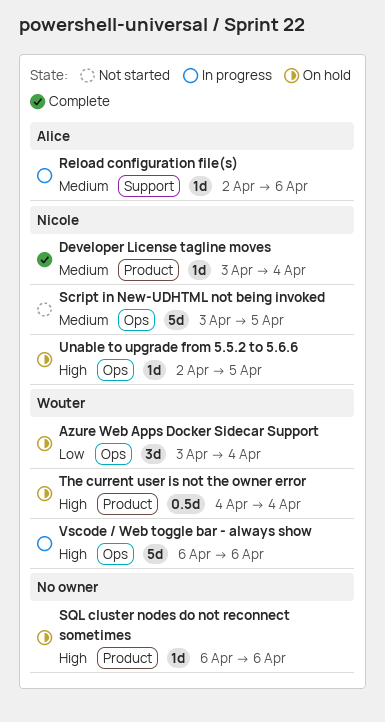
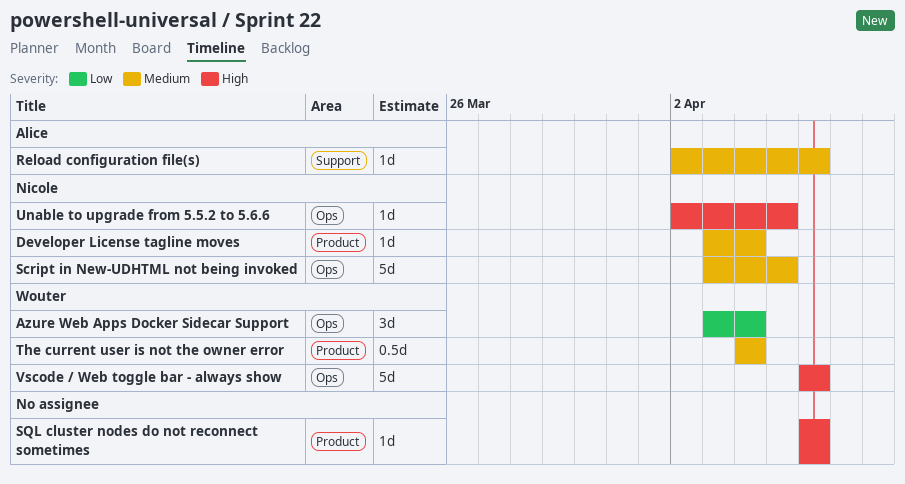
The current user is not the owner error, priority: High -> Medium

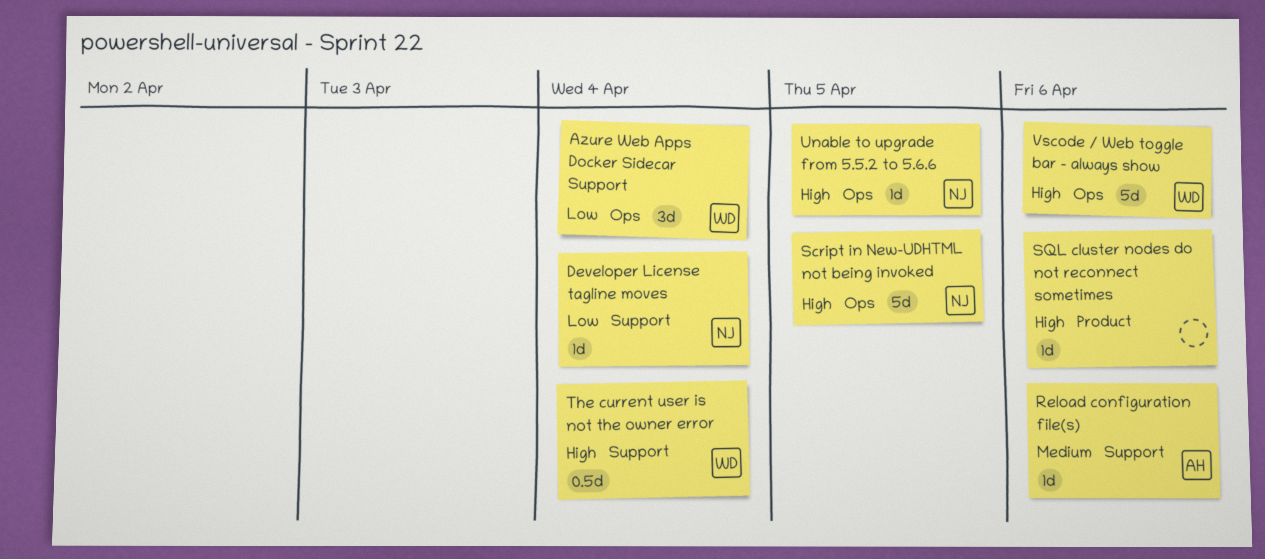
Developer License tagline moves, priority: Medium -> Low
Developer License tagline moves, label: Product -> Support
Script in New-UDHTML not being invoked, priority: Medium -> High
The current user is not the owner error, priority: Medium -> High
The current user is not the owner error, label: Product -> Support

